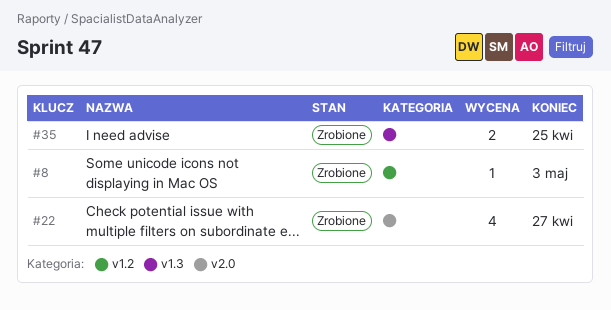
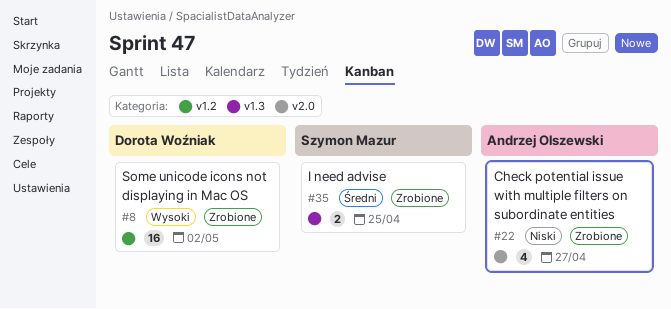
#8, estimate: 1 -> 16
#8, due: May 3 -> May 2

